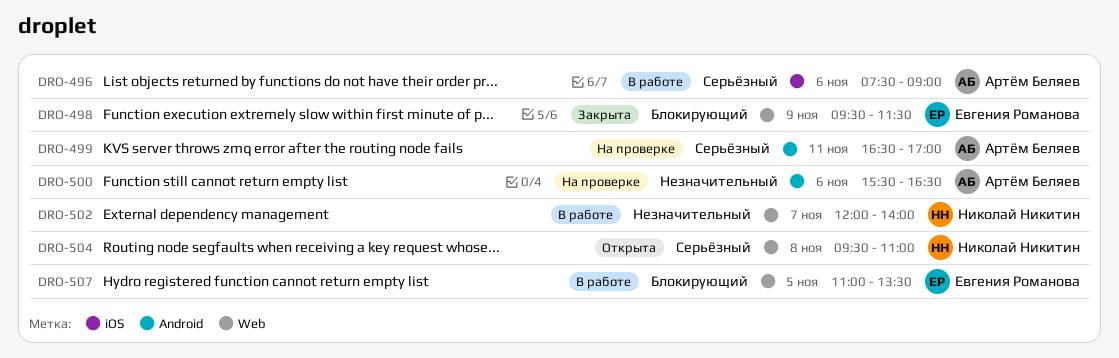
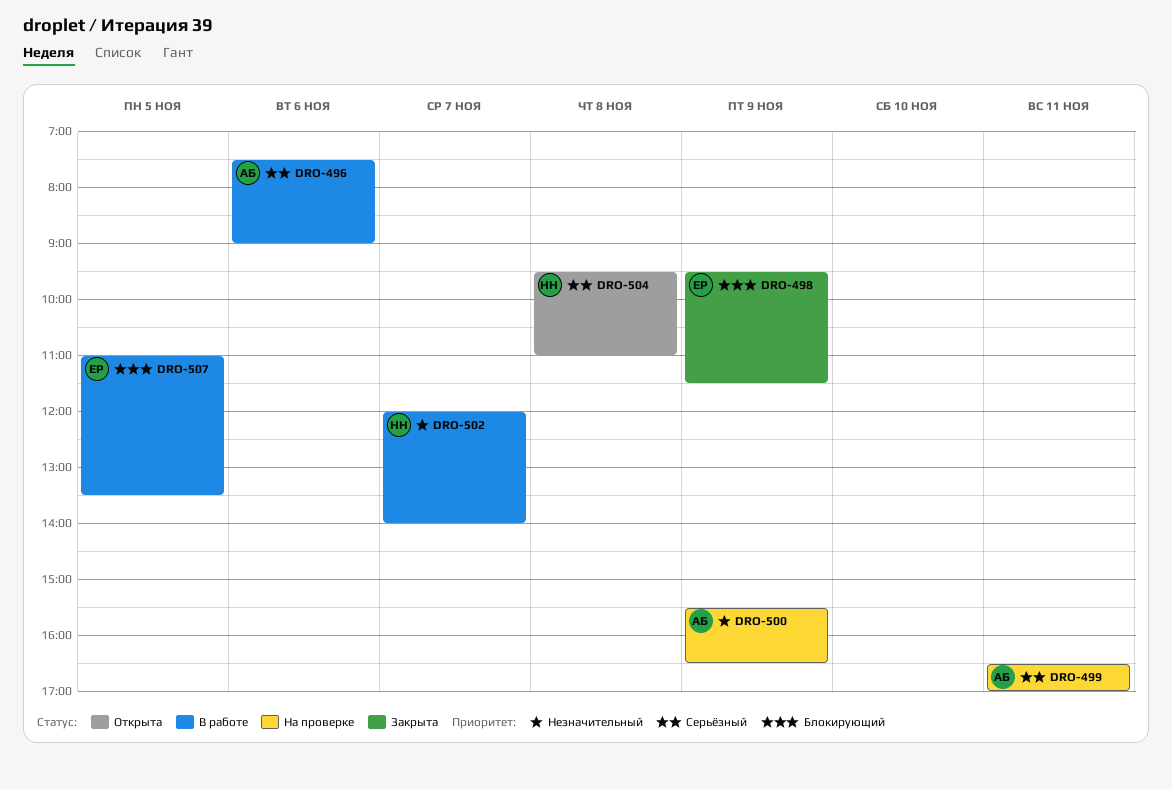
DRO-500, day: Nov 6 -> Nov 9

